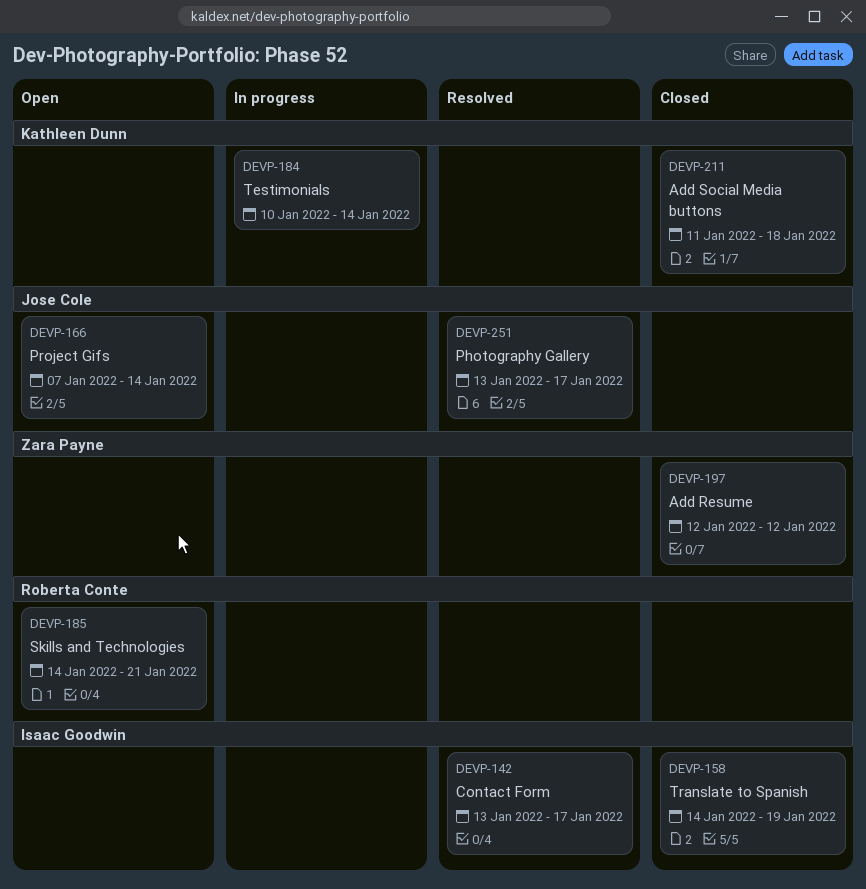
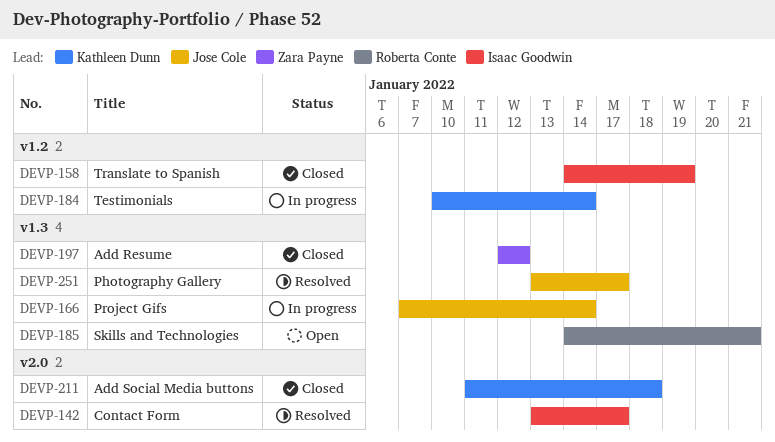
DEVP-166, status: Open -> In progress

